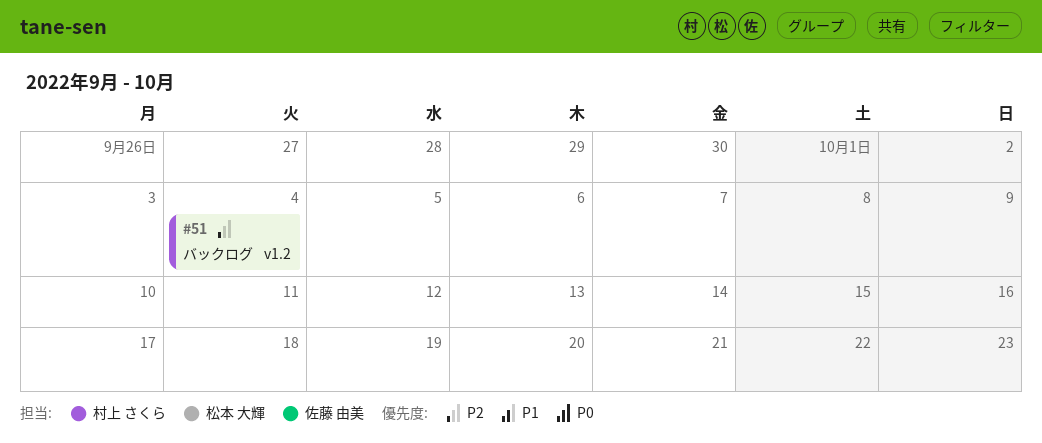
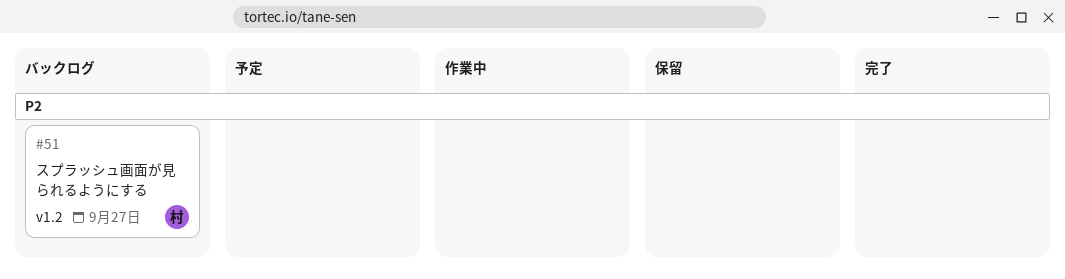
#51, due: Oct 4 -> Sep 27

